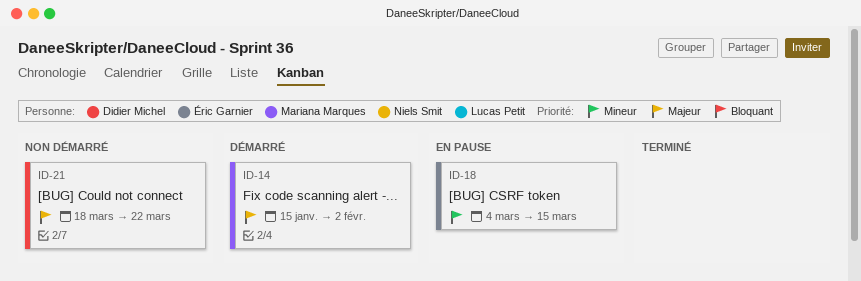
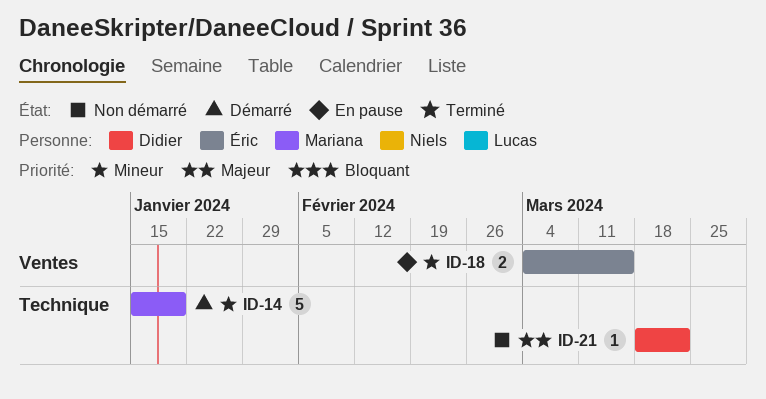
ID-14, priority: Majeur -> Mineur
ID-14, due: Feb 2 -> Jan 19

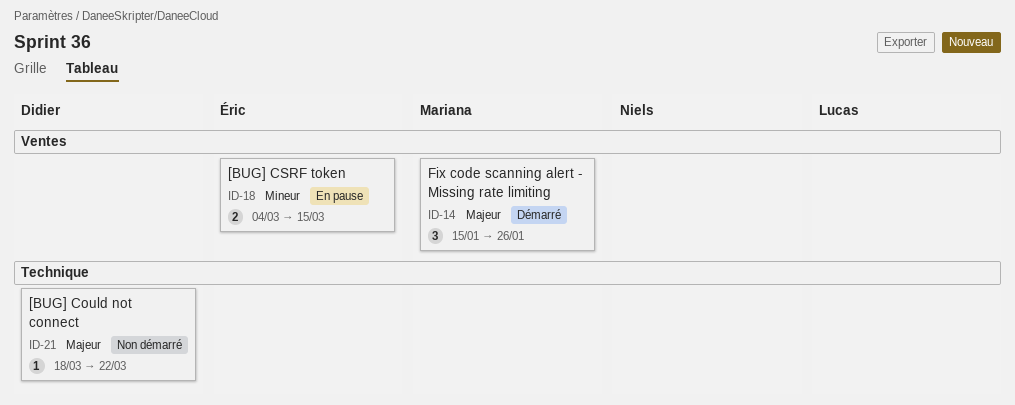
ID-14, priority: Mineur -> Majeur
ID-14, label: Technique -> Ventes
ID-14, estimate: 5 -> 3
ID-14, due: Jan 19 -> Jan 26

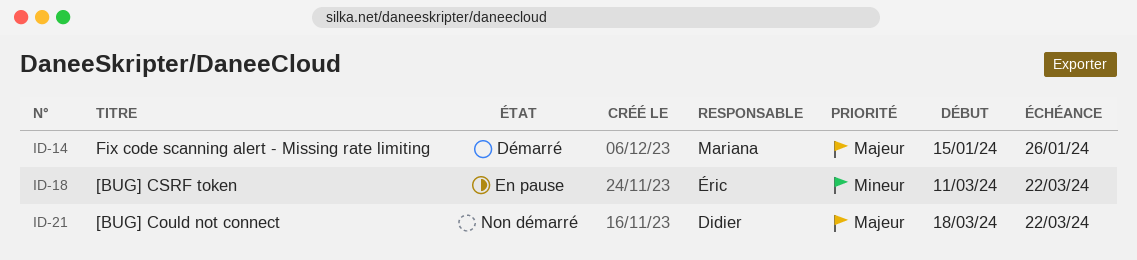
ID-18, start: Mar 4 -> Mar 11
ID-18, due: Mar 15 -> Mar 22

